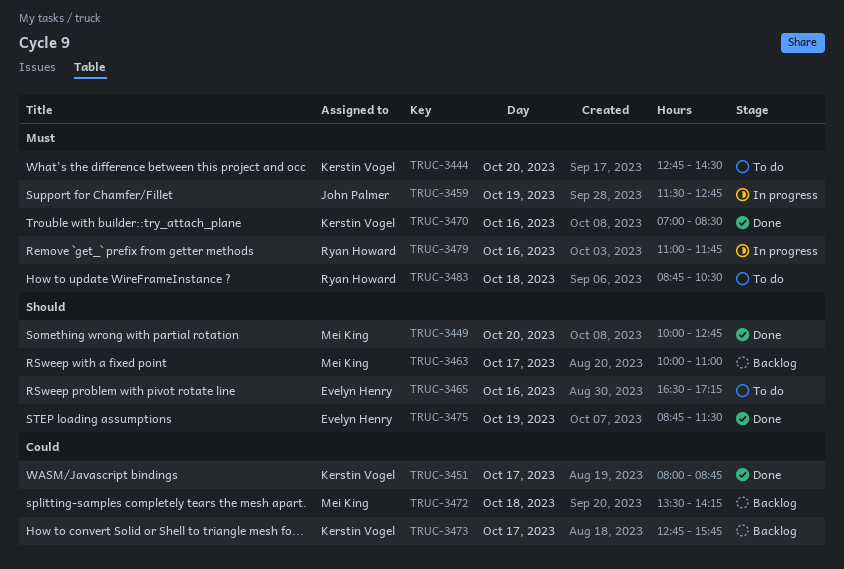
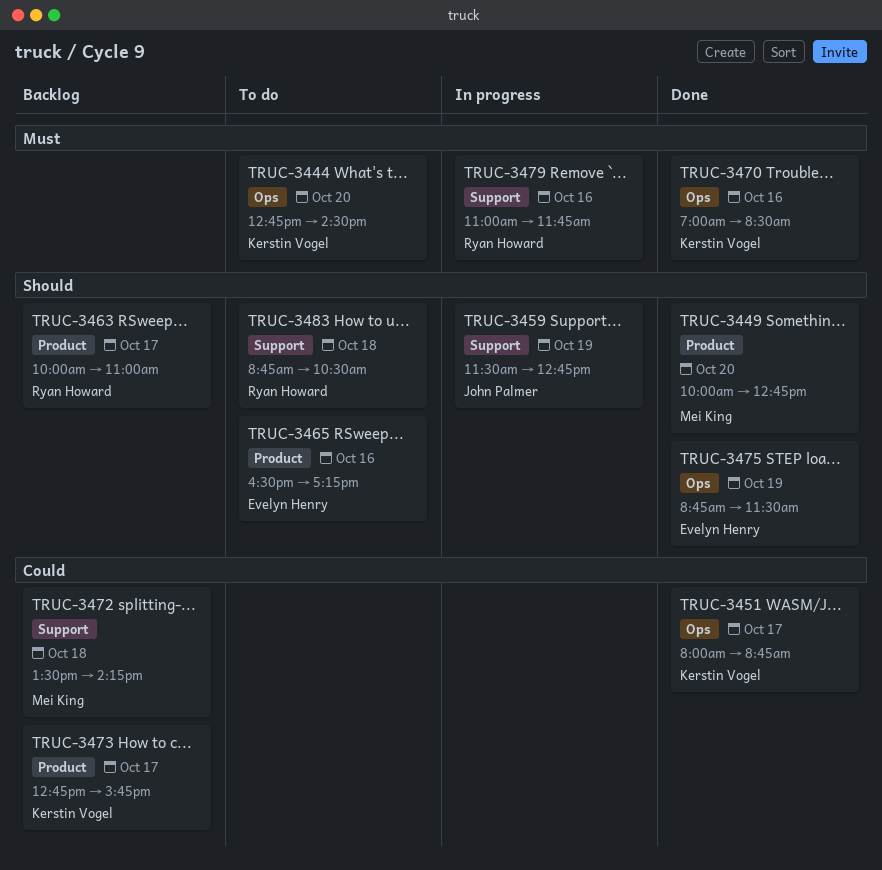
TRUC-3459, priority: Must -> Should
TRUC-3463, owner: Mei King -> Ryan Howard
TRUC-3483, priority: Must -> Should

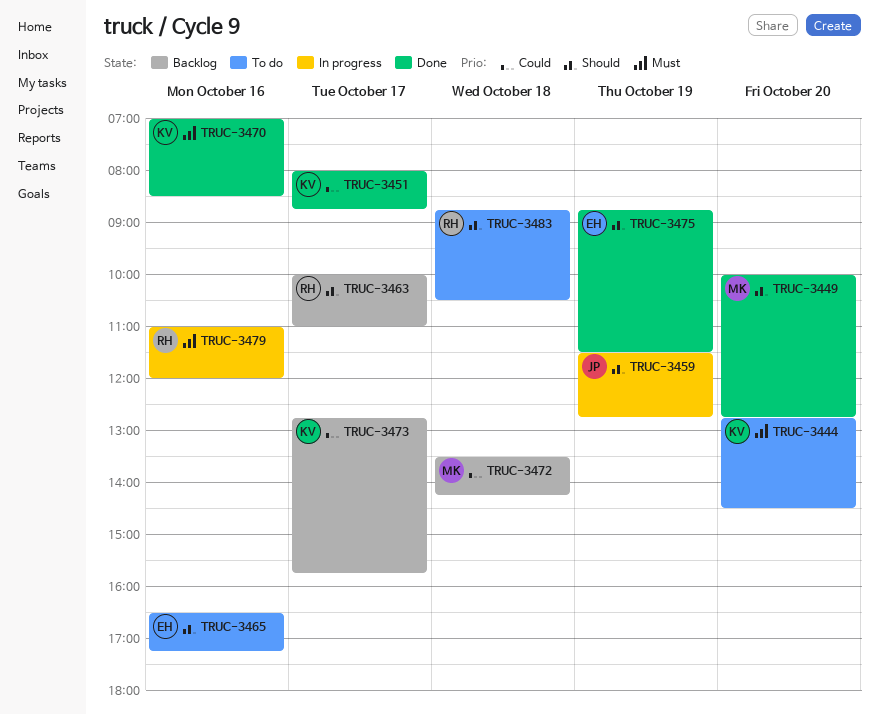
TRUC-3479, ends: 11:45 -> 12:00

